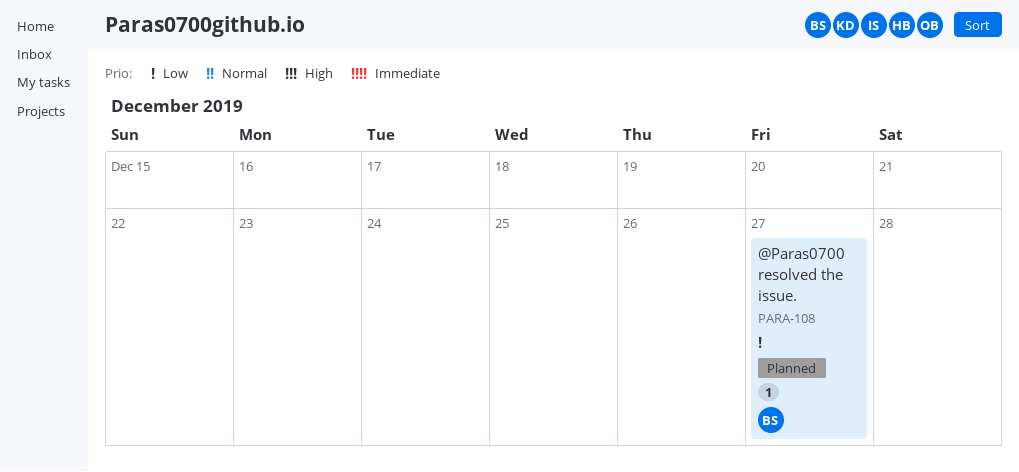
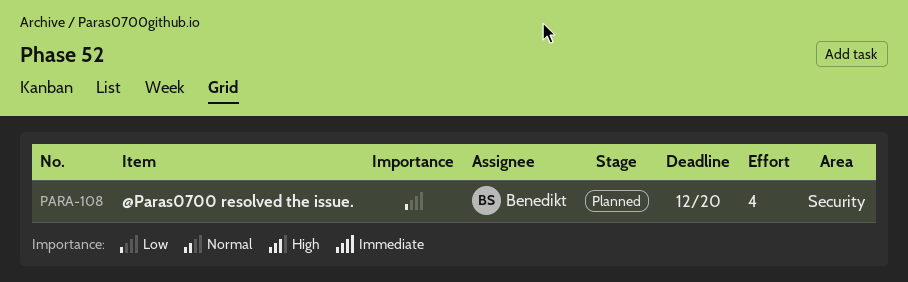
PARA-108, estimate: 1 -> 4
PARA-108, due: Dec 27 -> Dec 20

